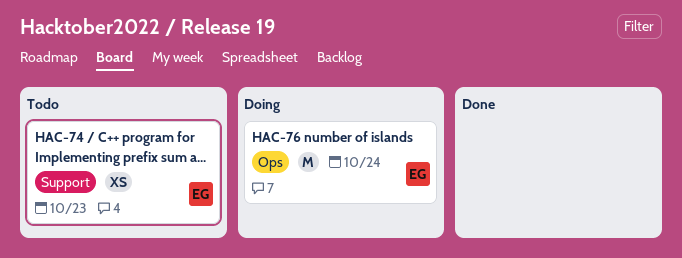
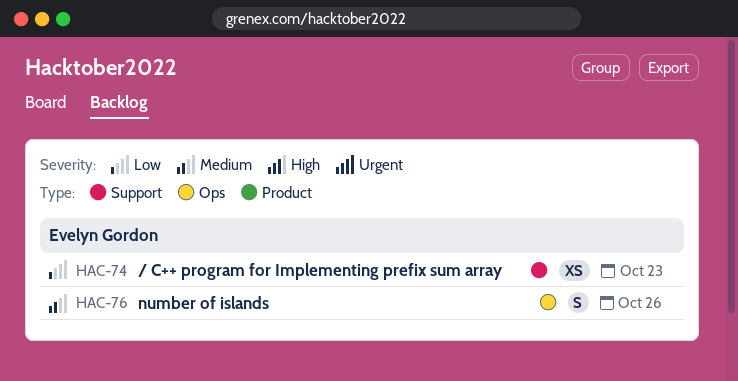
HAC-76, estimate: M -> S
HAC-76, due: Oct 24 -> Oct 26

